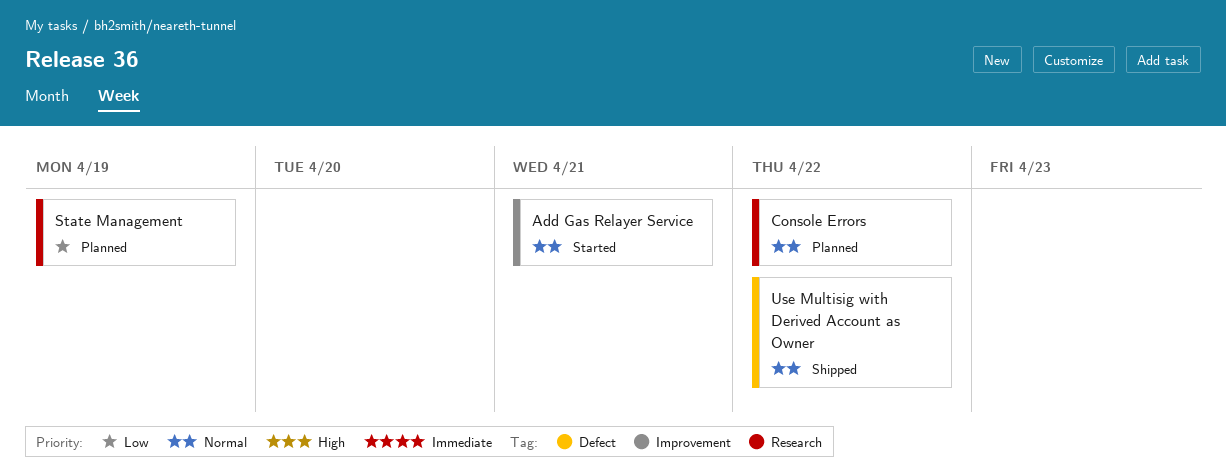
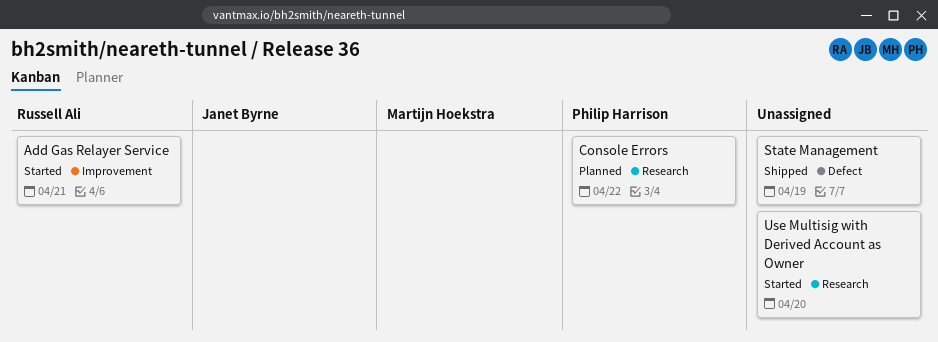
State Management, status: Planned -> Shipped
State Management, label: Research -> Defect
Use Multisig with Derived Account as Owner, status: Shipped -> Started
Use Multisig with Derived Account as Owner, label: Defect -> Research
Use Multisig with Derived Account as Owner, due: Apr 22 -> Apr 20

